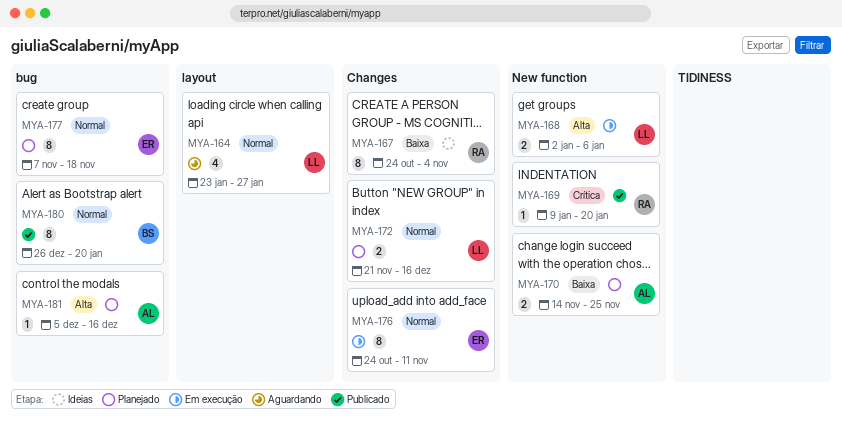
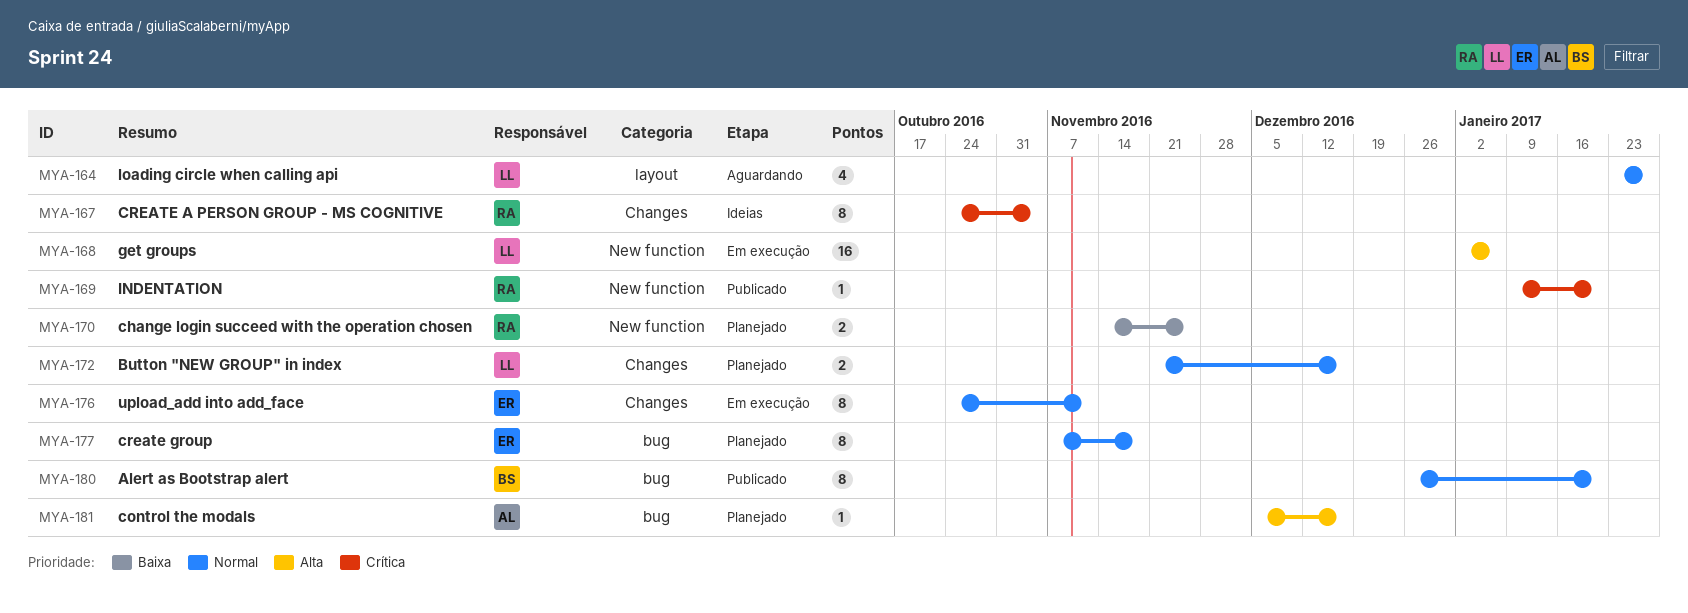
MYA-167, priority: Baixa -> Crítica
MYA-168, estimate: 2 -> 16
MYA-170, owner: AL -> RA

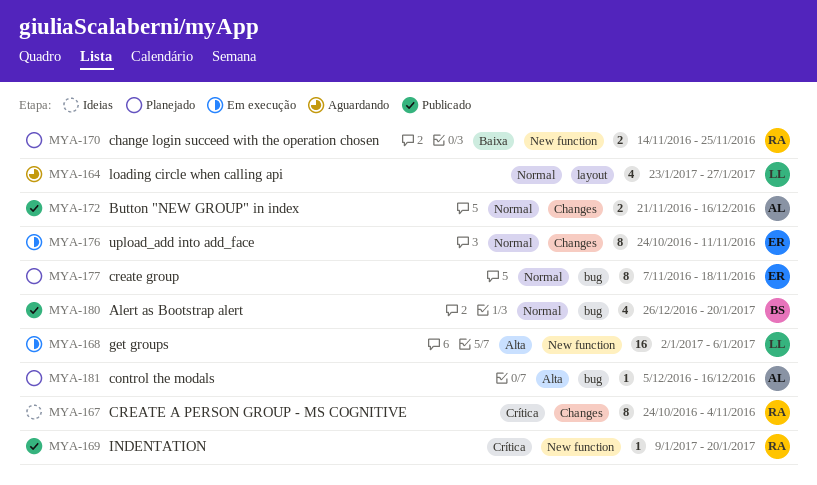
MYA-172, status: Planejado -> Publicado
MYA-172, owner: LL -> AL
MYA-180, estimate: 8 -> 4

